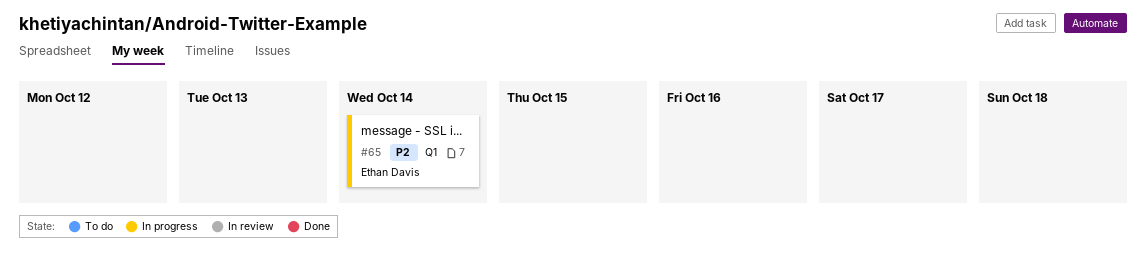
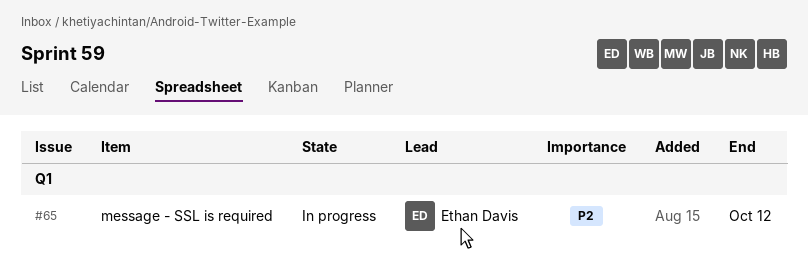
#65, due: Oct 14 -> Oct 12

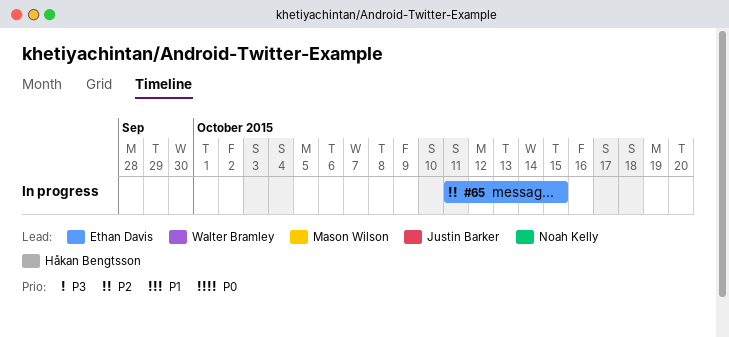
#65, due: Oct 12 -> Oct 15

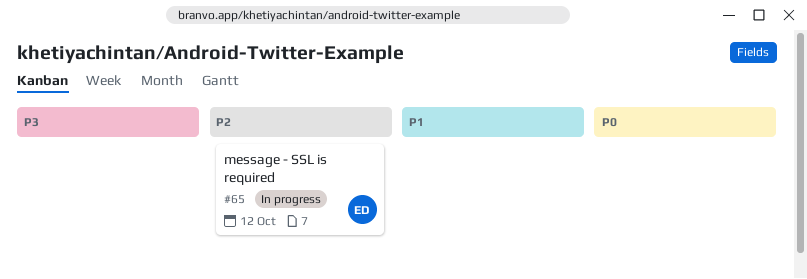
#65, due: Oct 15 -> Oct 12

